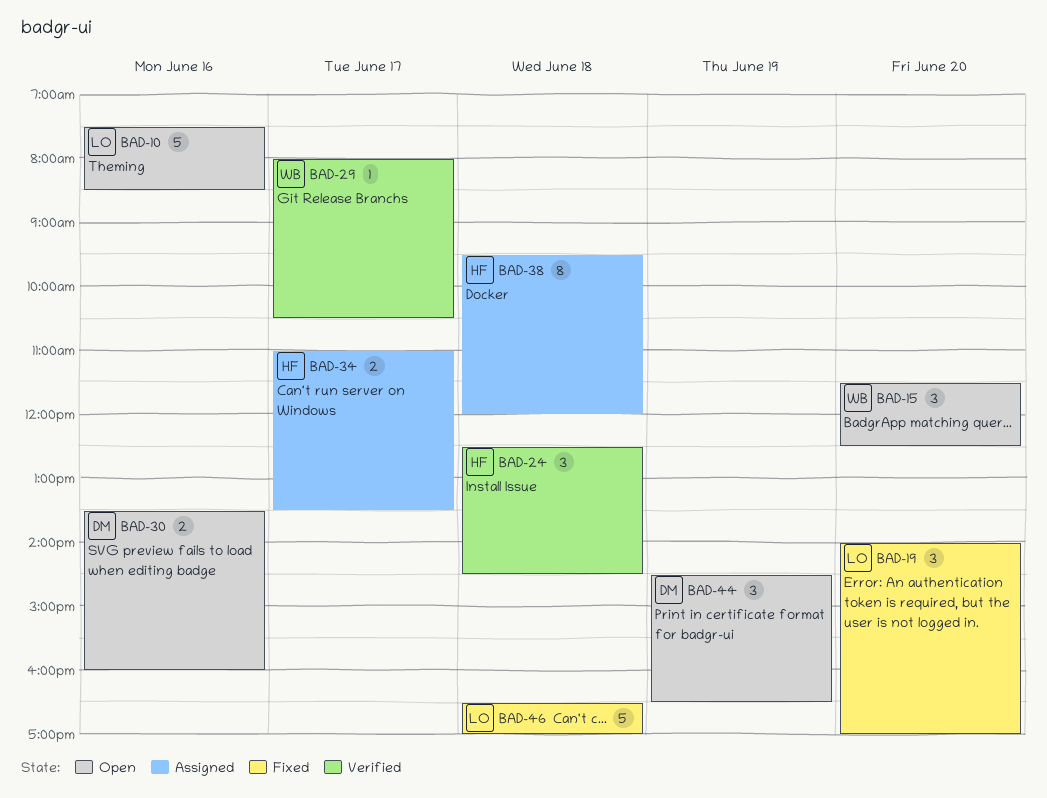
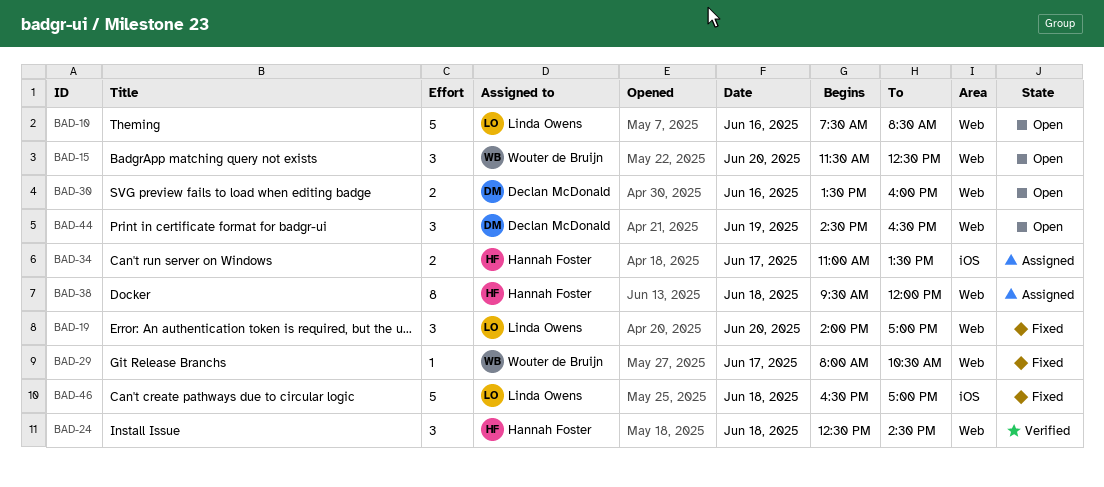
BAD-29, status: Verified -> Fixed

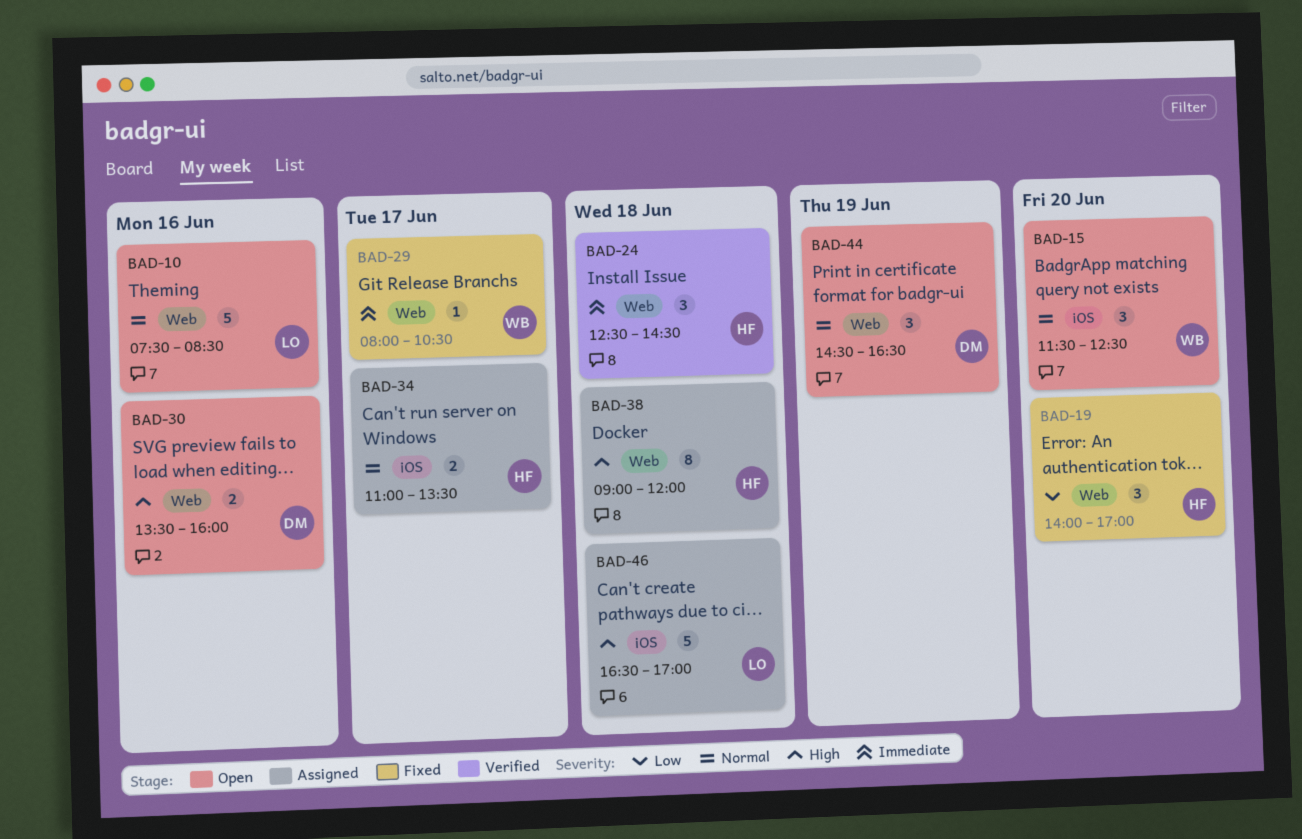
BAD-15, label: Web -> iOS
BAD-19, owner: Linda Owens -> Hannah Foster
BAD-38, begins: 09:30 -> 09:00
BAD-46, status: Fixed -> Assigned

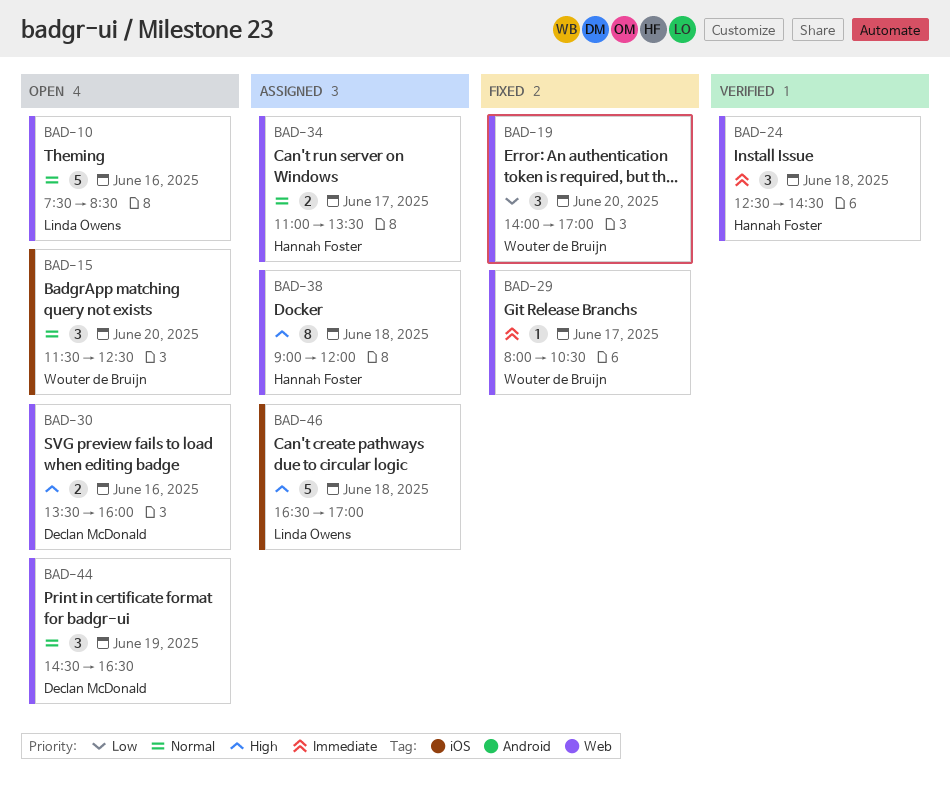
BAD-19, owner: Hannah Foster -> Wouter de Bruijn
BAD-34, label: iOS -> Web

